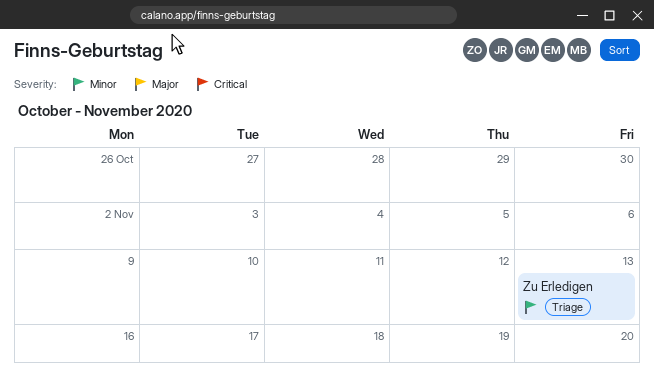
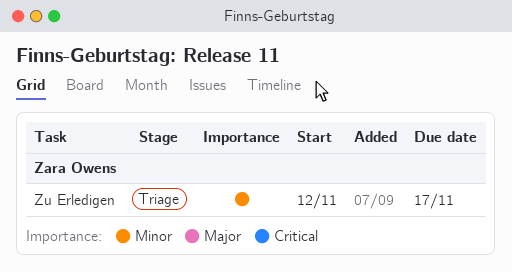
Zu Erledigen, due: Nov 13 -> Nov 17

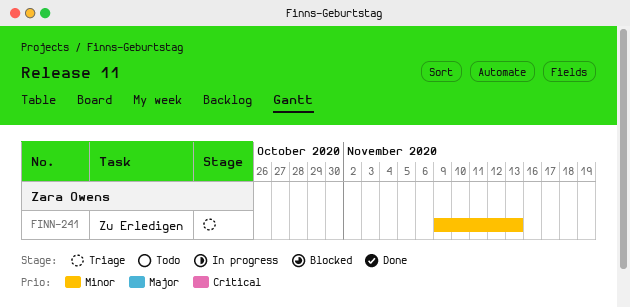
Zu Erledigen, start: Nov 12 -> Nov 9
Zu Erledigen, due: Nov 17 -> Nov 13

